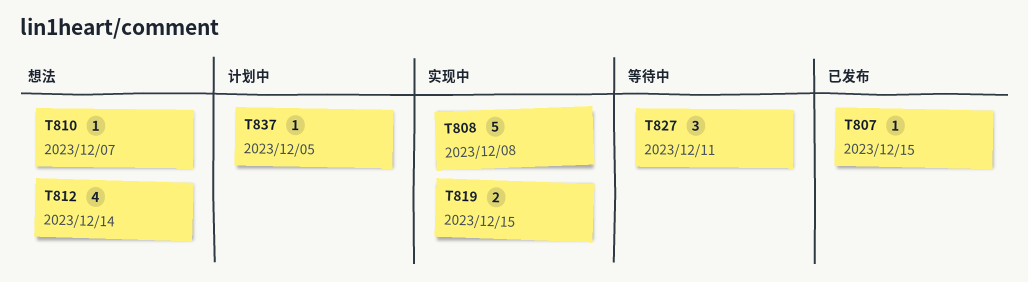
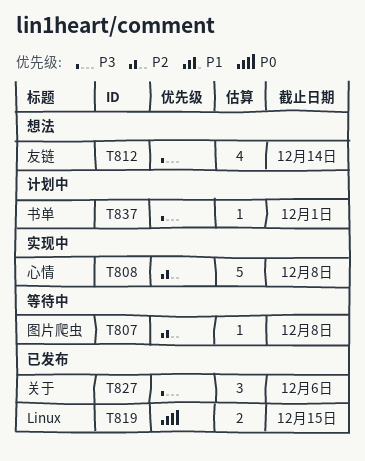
T807, status: 已发布 -> 等待中
T807, due: Dec 15 -> Dec 8
T810: present -> none
T819, status: 实现中 -> 已发布
T827, status: 等待中 -> 已发布
T827, due: Dec 11 -> Dec 6
T837, due: Dec 5 -> Dec 1

